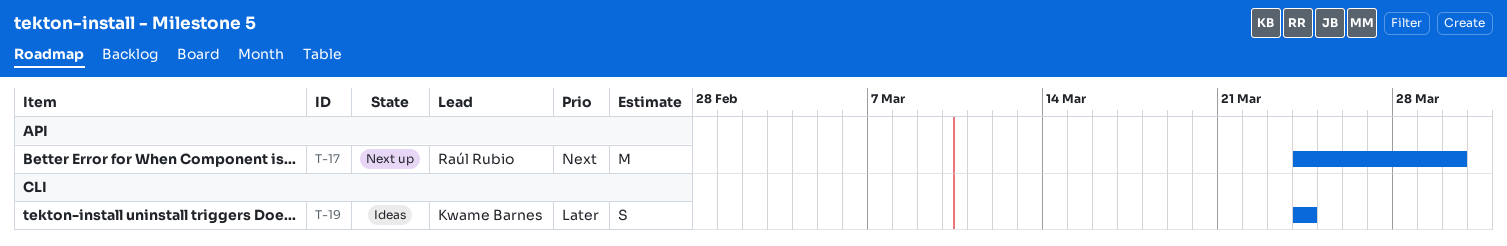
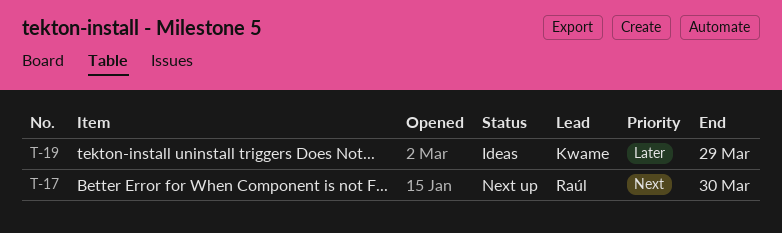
T-19, due: Mar 24 -> Mar 29

